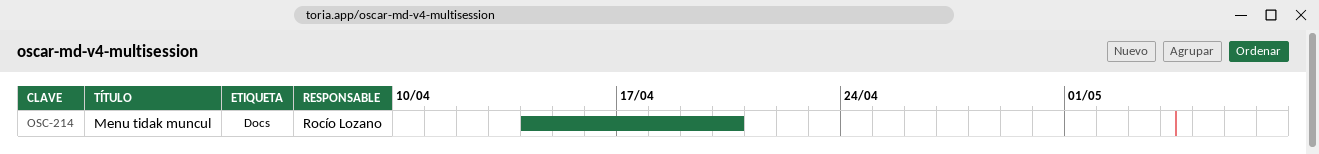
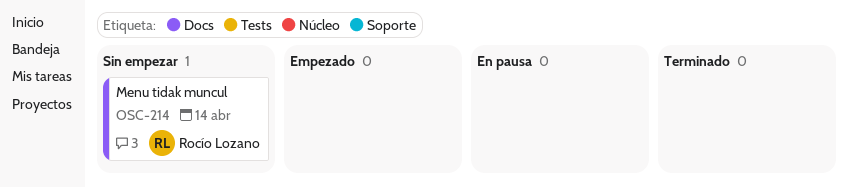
OSC-214, due: Apr 20 -> Apr 14

